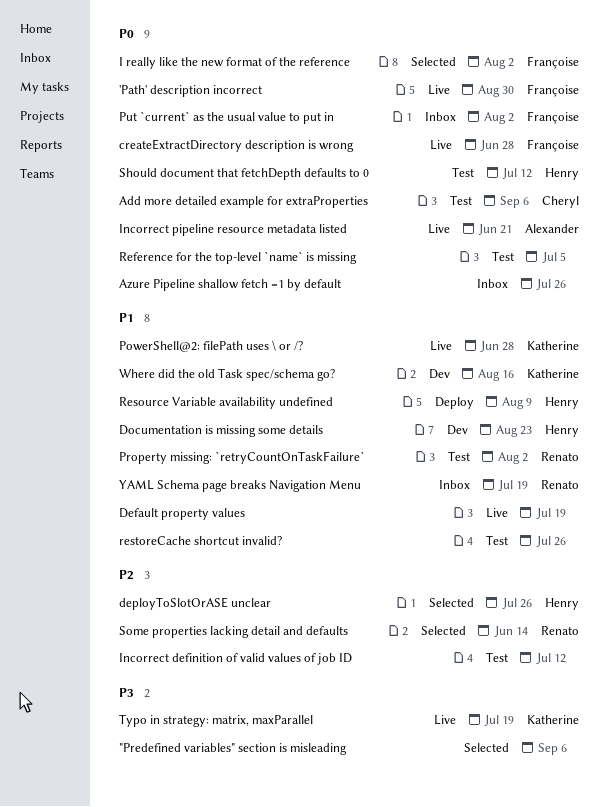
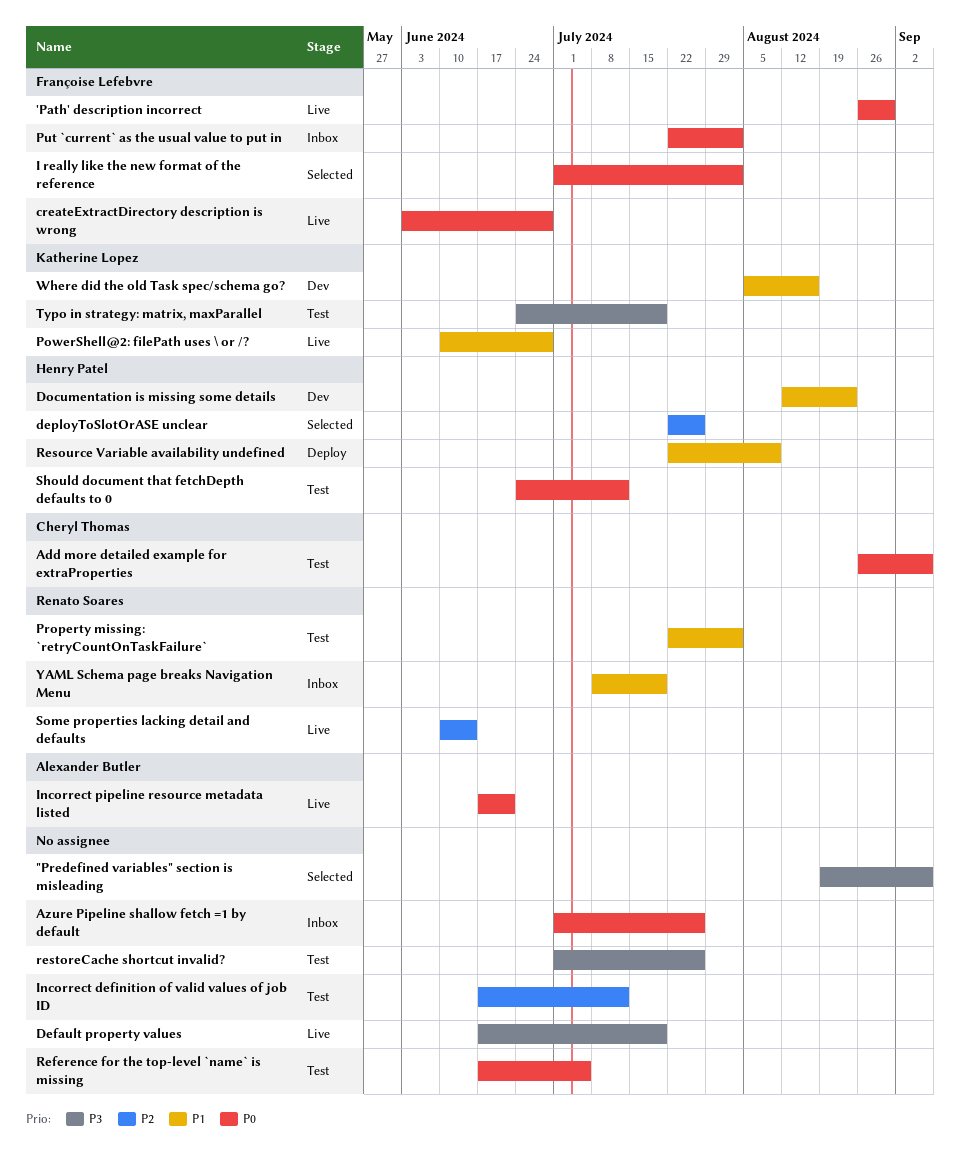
Default property values, priority: P1 -> P3
restoreCache shortcut invalid?, priority: P1 -> P3
Some properties lacking detail and defaults, status: Selected -> Live
Typo in strategy: matrix, maxParallel, status: Live -> Test

